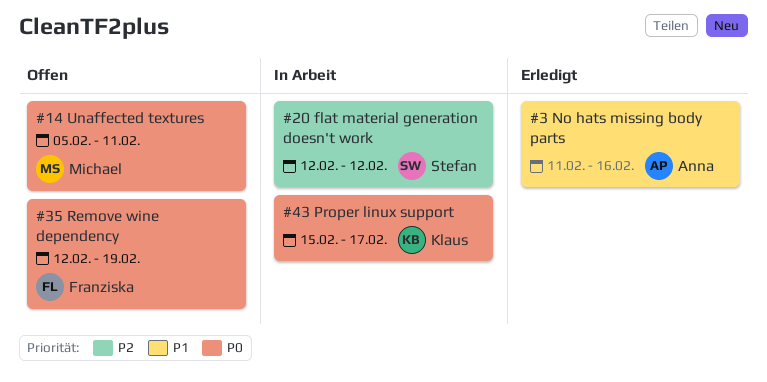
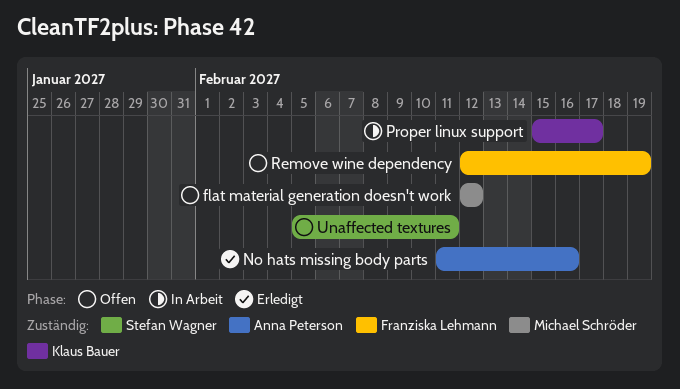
flat material generation doesn't work, status: In Arbeit -> Offen
flat material generation doesn't work, owner: Stefan Wagner -> Michael Schröder
Unaffected textures, owner: Michael Schröder -> Stefan Wagner

